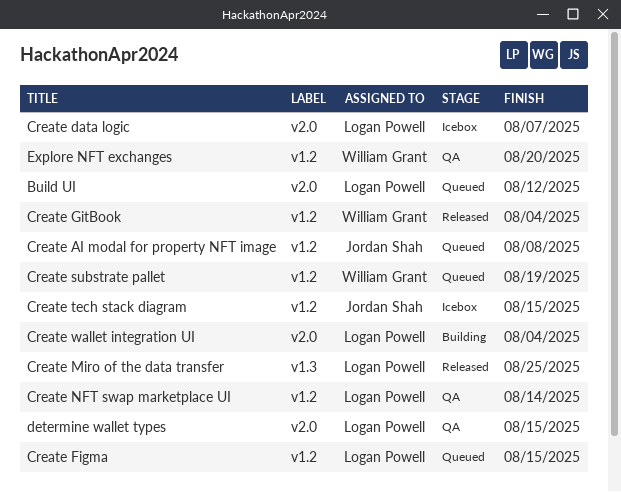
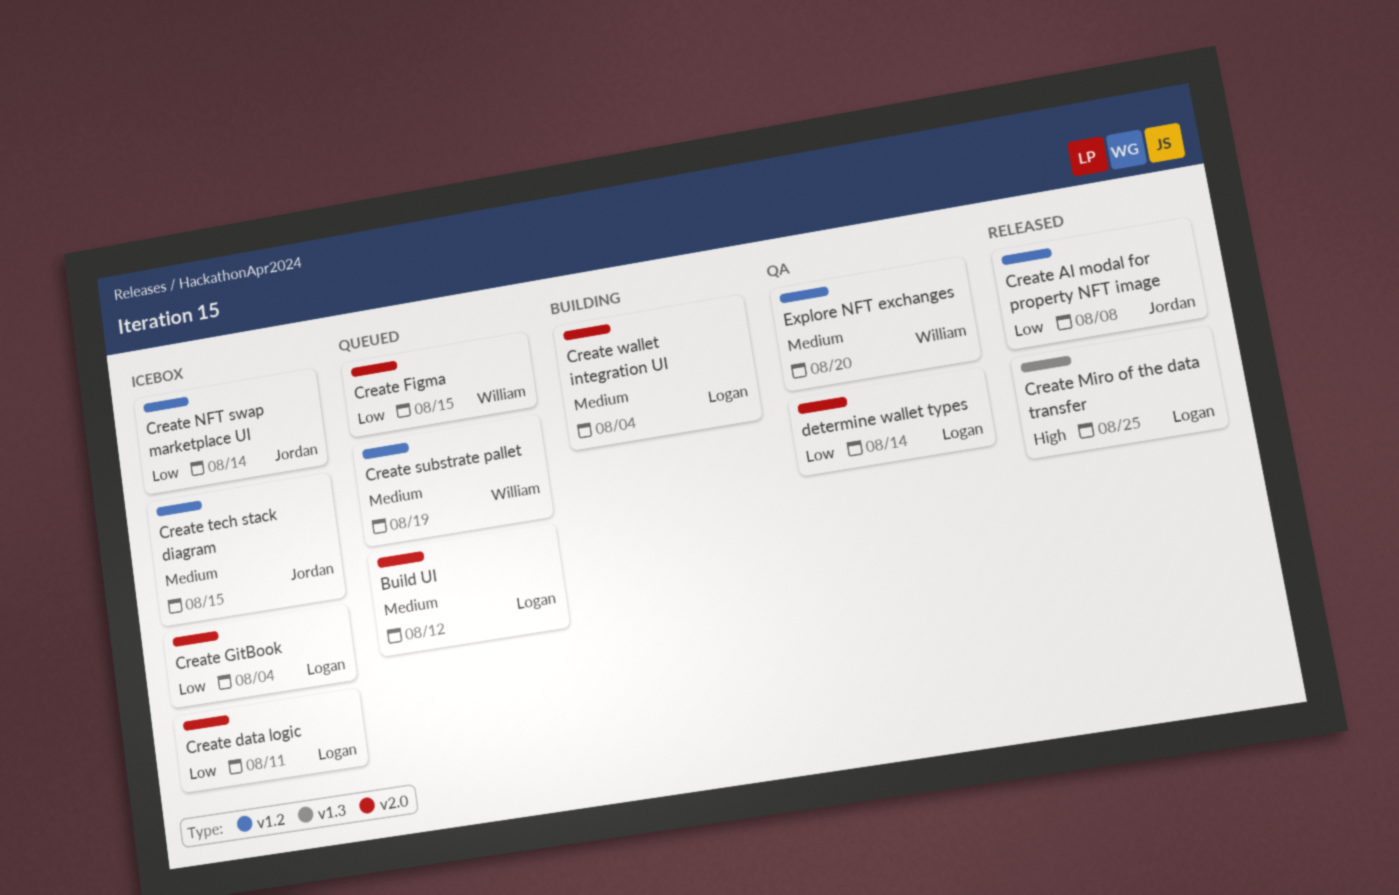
Create AI modal for property NFT image, status: Queued -> Released
Create data logic, due: Aug 7 -> Aug 11
Create Figma, owner: Logan Powell -> William Grant
Create Figma, label: v1.2 -> v2.0
Create GitBook, status: Released -> Icebox
Create GitBook, owner: William Grant -> Logan Powell
Create GitBook, label: v1.2 -> v2.0
Create NFT swap marketplace UI, status: QA -> Icebox
Create NFT swap marketplace UI, owner: Logan Powell -> Jordan Shah
determine wallet types, due: Aug 15 -> Aug 14

